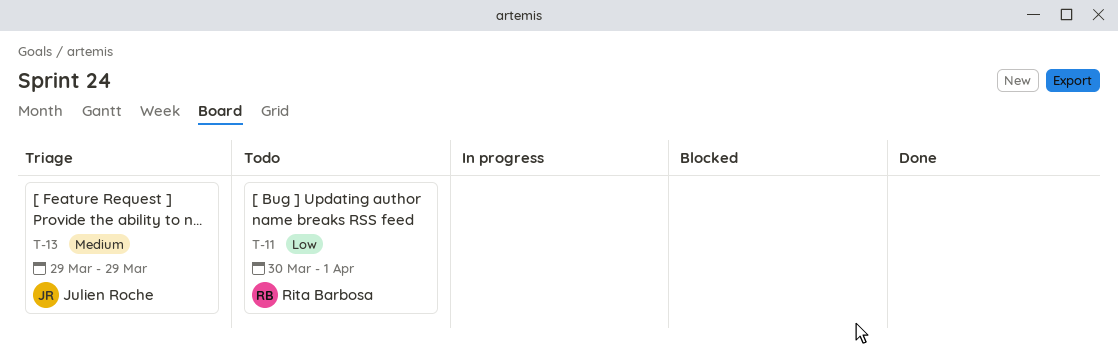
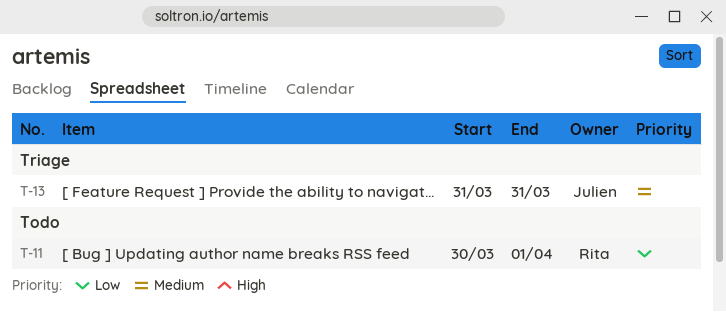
T-13, start: Mar 29 -> Mar 31
T-13, due: Mar 29 -> Mar 31

